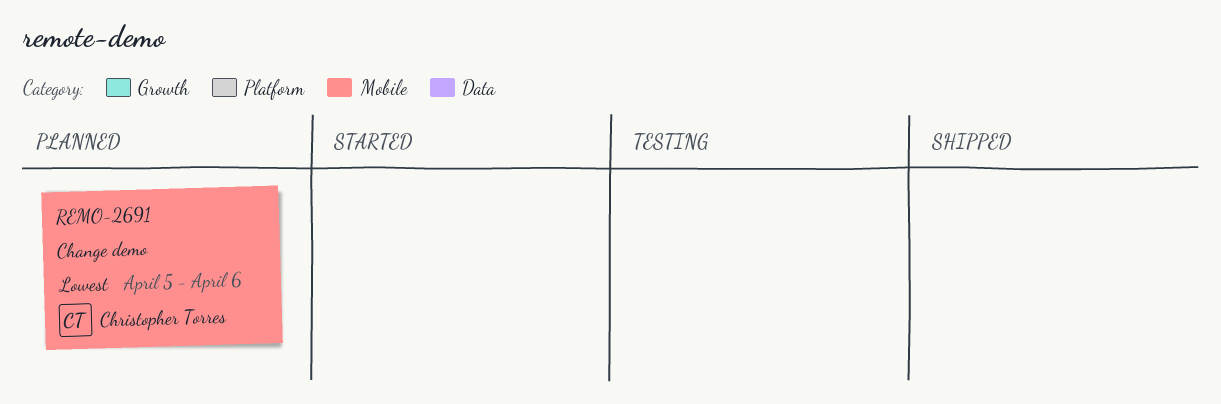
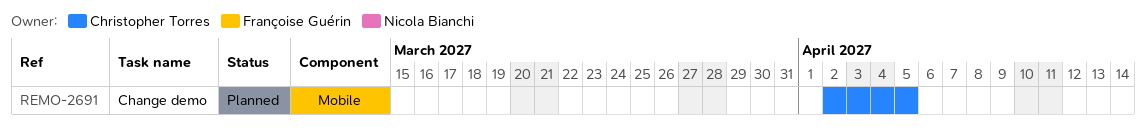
REMO-2691, start: Apr 5 -> Apr 2
REMO-2691, due: Apr 6 -> Apr 5

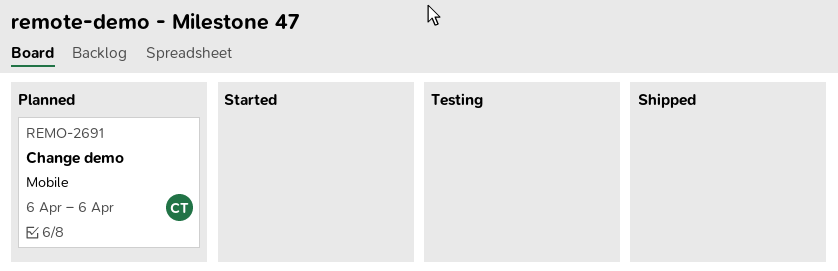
REMO-2691, start: Apr 2 -> Apr 6
REMO-2691, due: Apr 5 -> Apr 6

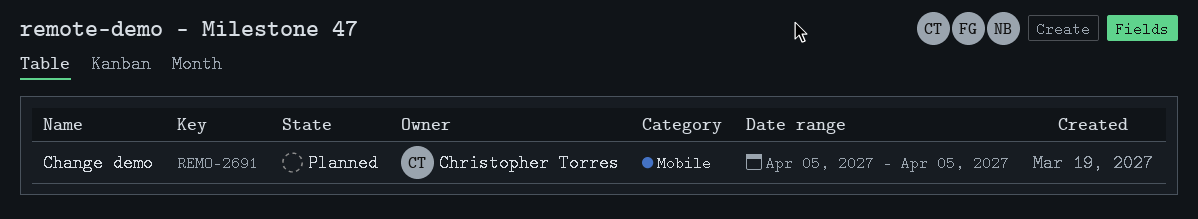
REMO-2691, start: Apr 6 -> Apr 5
REMO-2691, due: Apr 6 -> Apr 5

